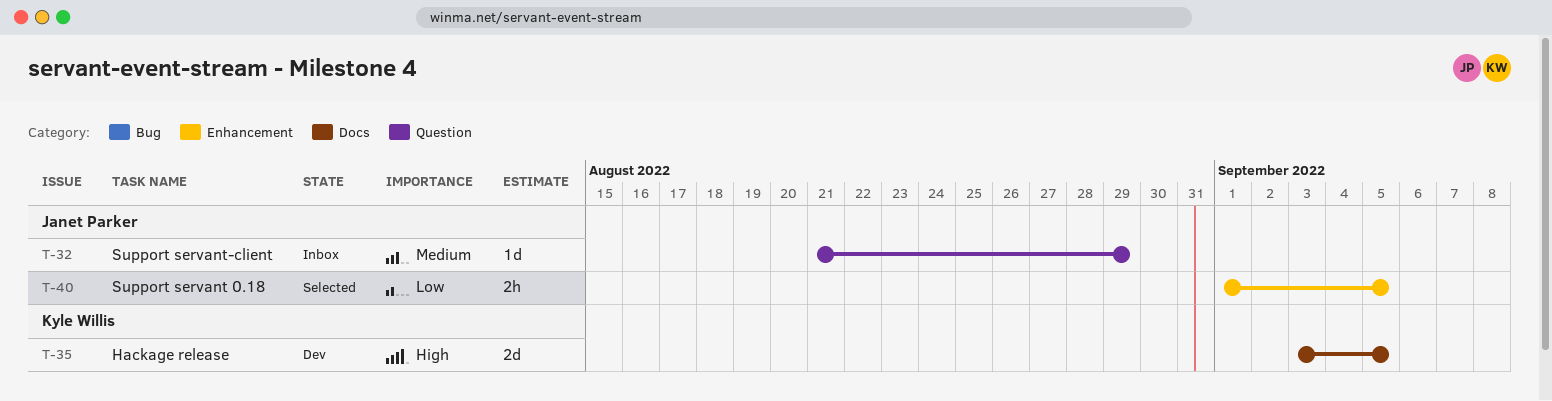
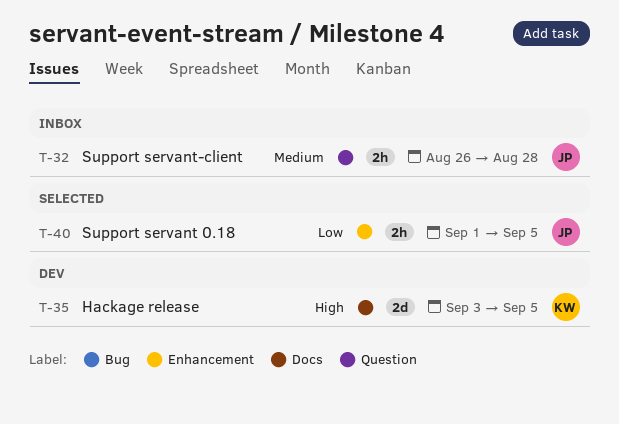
T-32, estimate: 1d -> 2h
T-32, start: Aug 21 -> Aug 26
T-32, due: Aug 29 -> Aug 28

